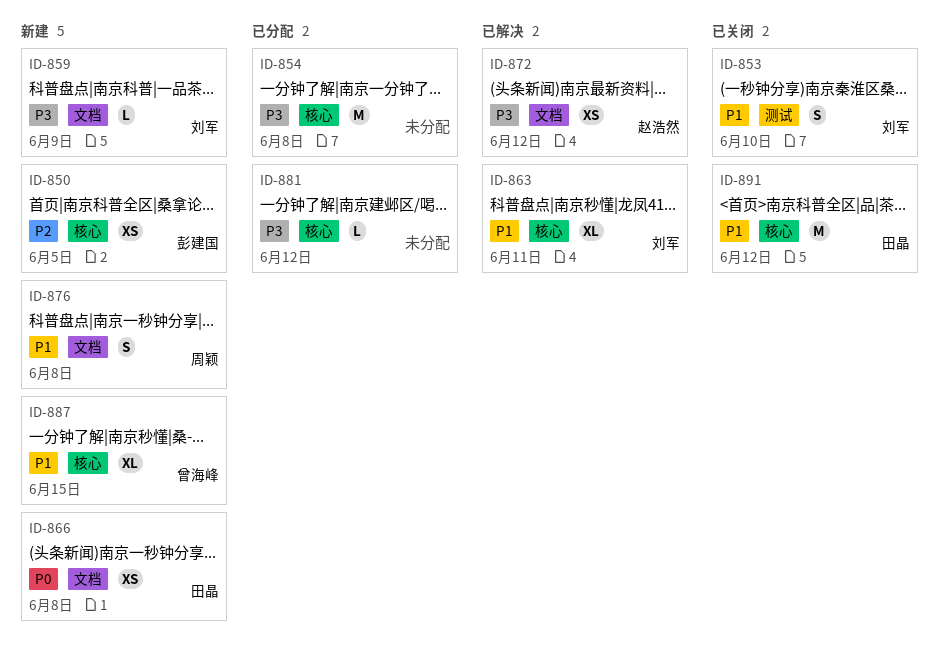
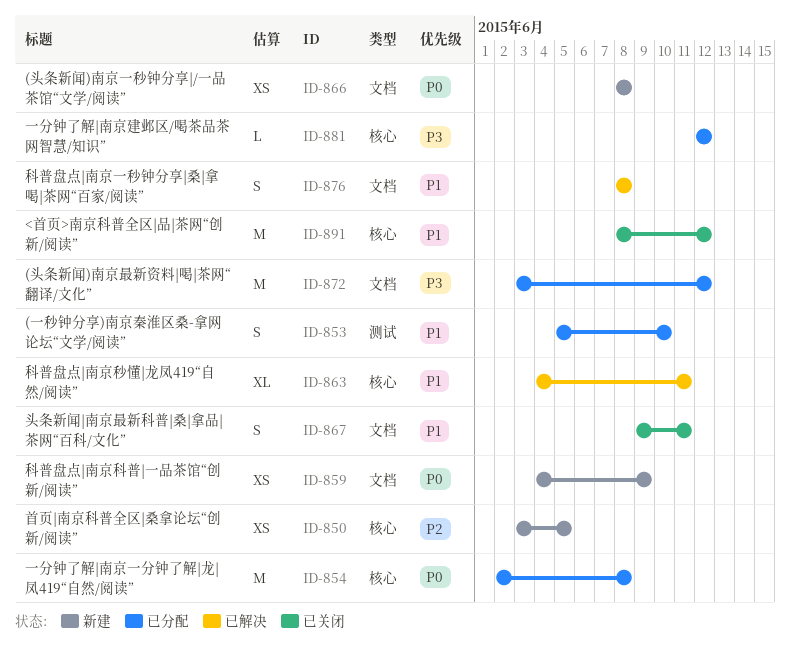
ID-853, status: 已关闭 -> 已分配
ID-854, priority: P3 -> P0
ID-859, priority: P3 -> P0
ID-859, estimate: L -> XS
ID-867: none -> present
ID-872, status: 已解决 -> 已分配
ID-872, estimate: XS -> M
ID-876, status: 新建 -> 已解决
ID-887: present -> none

